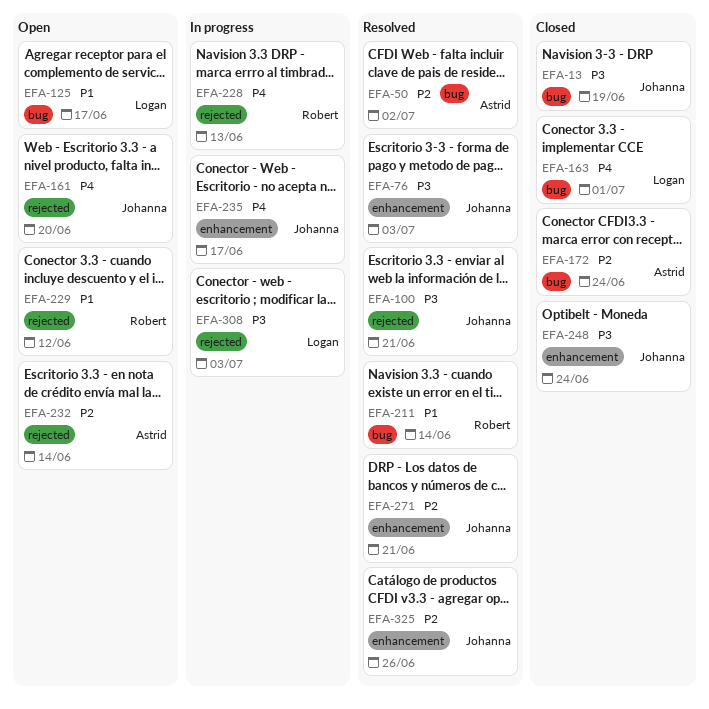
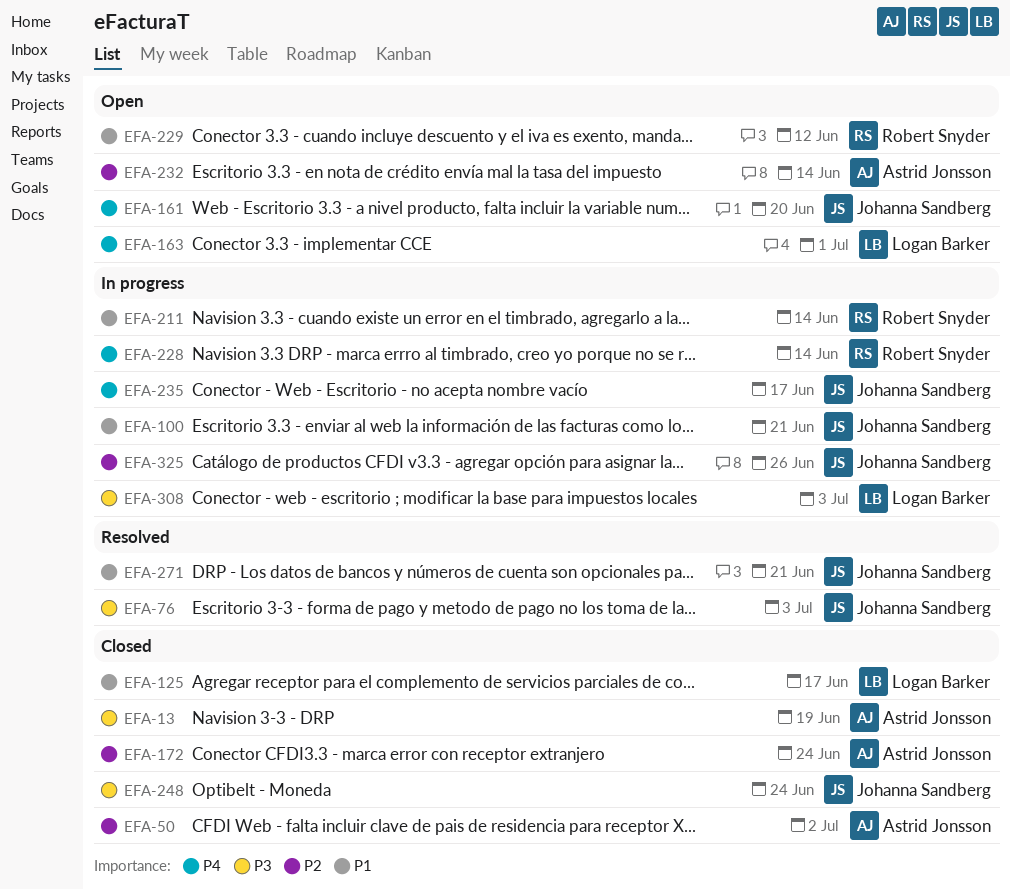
EFA-13, owner: Johanna Sandberg -> Astrid Jonsson
EFA-50, status: Resolved -> Closed
EFA-100, status: Resolved -> In progress
EFA-100, priority: P3 -> P1
EFA-125, status: Open -> Closed
EFA-163, status: Closed -> Open
EFA-211, status: Resolved -> In progress
EFA-228, due: Jun 13 -> Jun 14
EFA-271, priority: P2 -> P1
EFA-325, status: Resolved -> In progress

